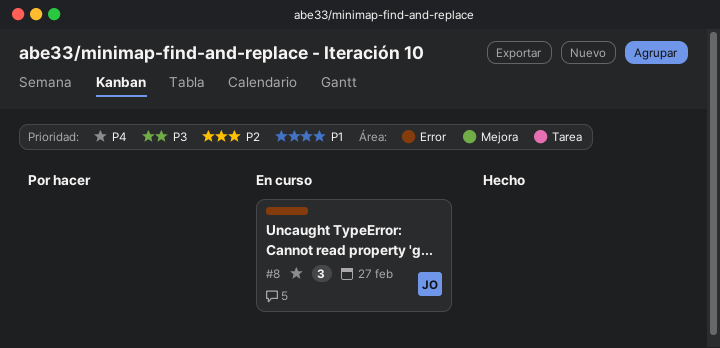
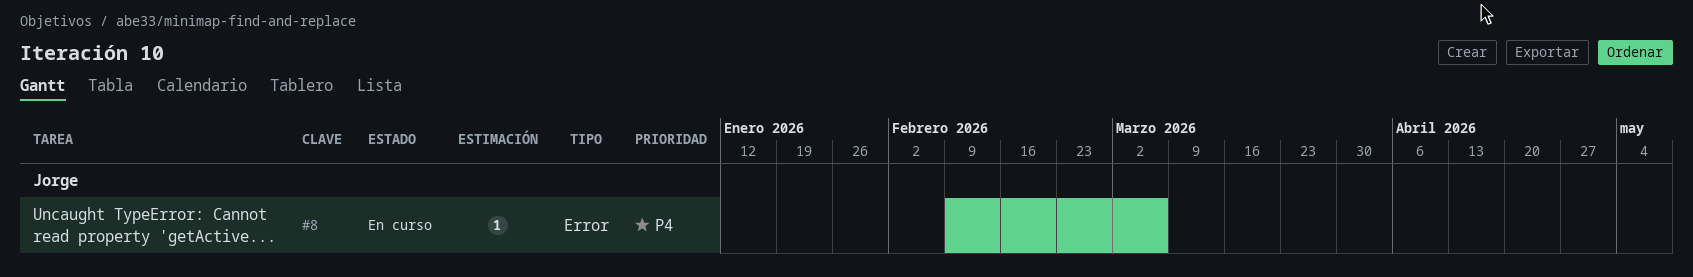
#8, estimate: 3 -> 1
#8, due: Feb 27 -> Mar 6

